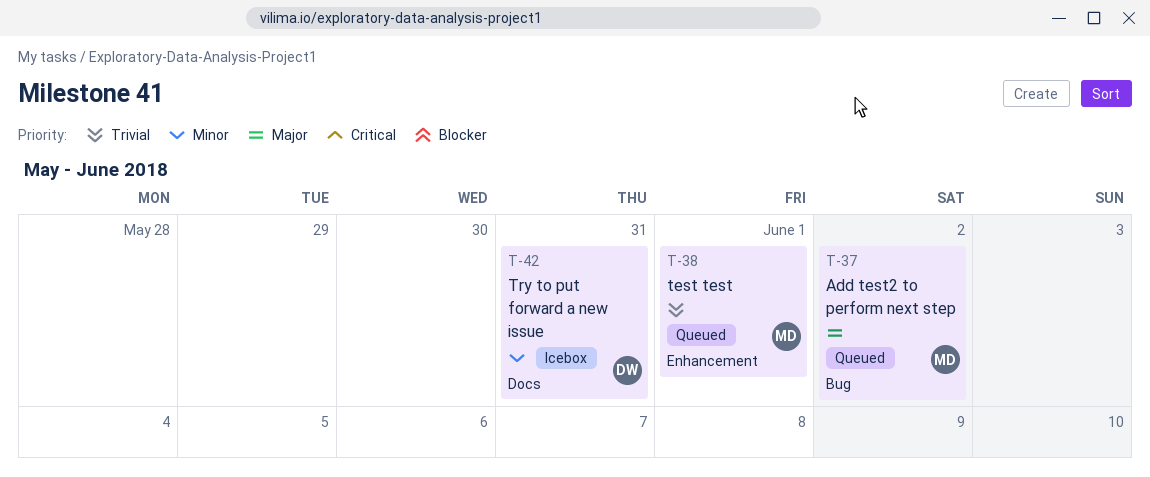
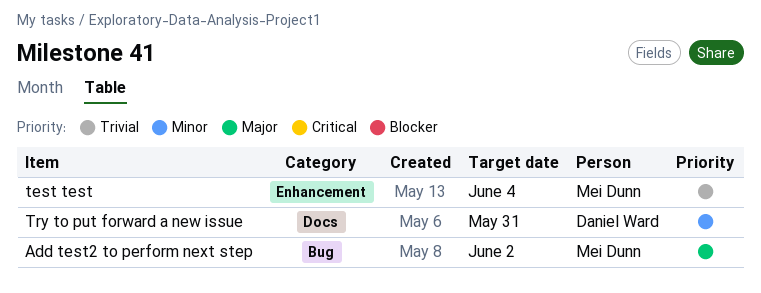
test test, due: Jun 1 -> Jun 4

